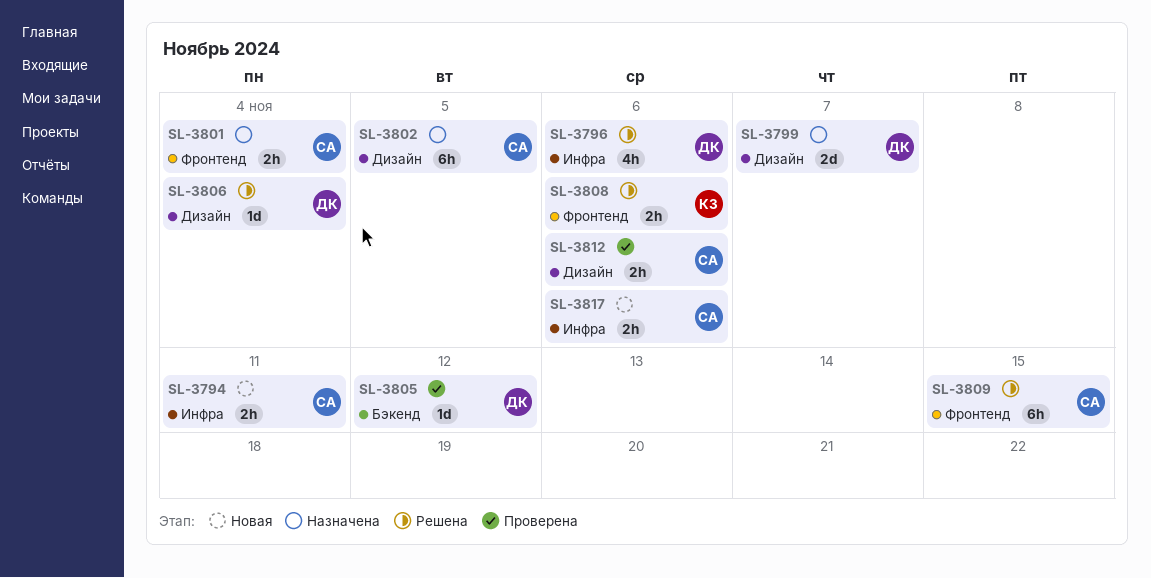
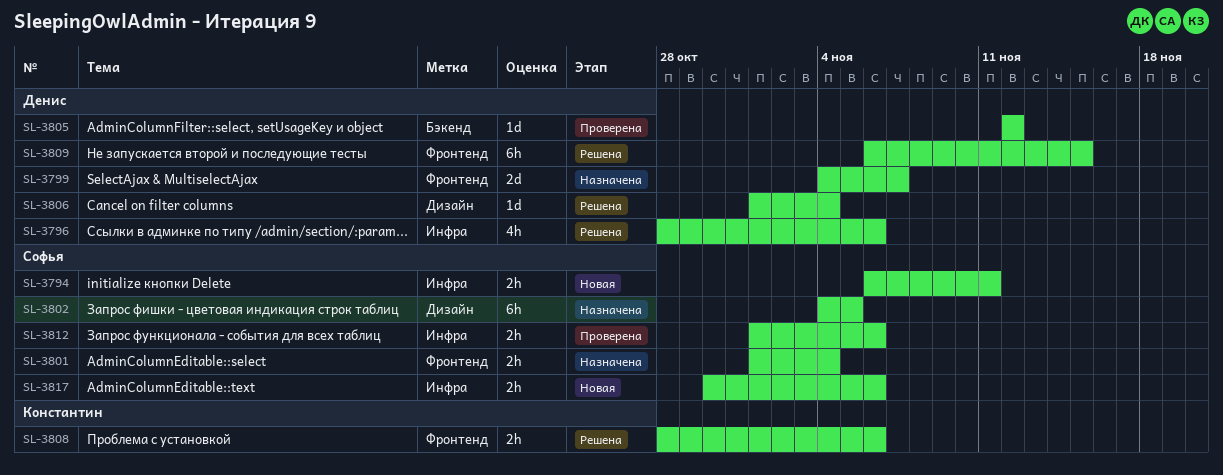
SL-3799, label: Дизайн -> Фронтенд
SL-3809, owner: Софья -> Денис
SL-3812, label: Дизайн -> Инфра

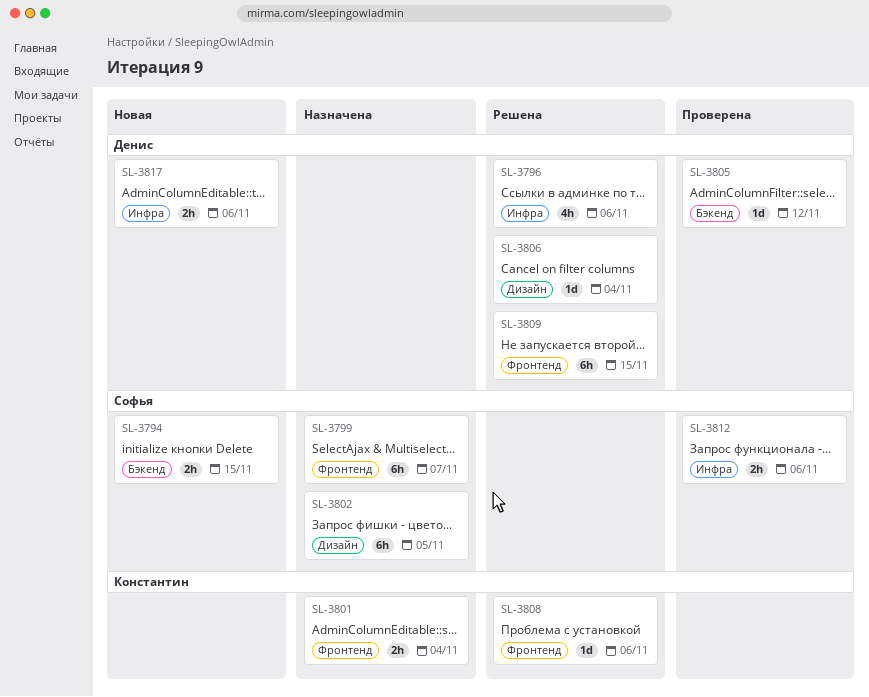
SL-3794, label: Инфра -> Бэкенд
SL-3794, due: Nov 11 -> Nov 15
SL-3799, owner: Денис -> Софья
SL-3799, estimate: 2d -> 6h
SL-3801, owner: Софья -> Константин
SL-3808, estimate: 2h -> 1d
SL-3817, owner: Софья -> Денис

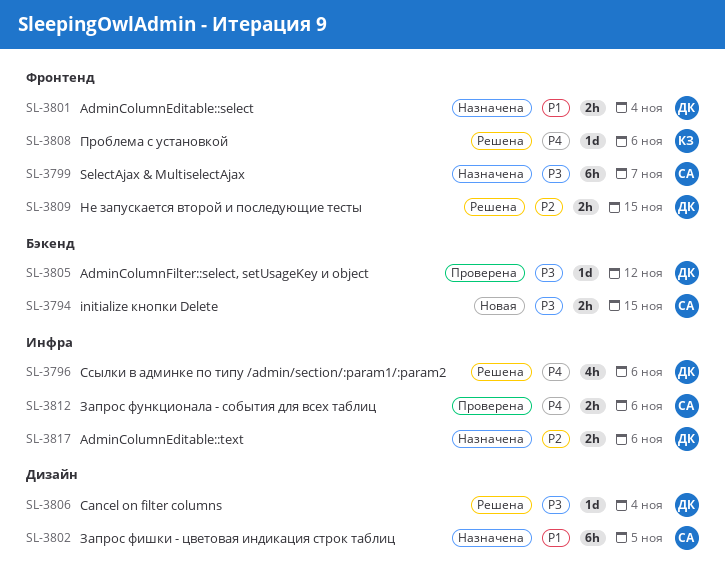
SL-3801, owner: Константин -> Денис
SL-3809, estimate: 6h -> 2h
SL-3817, status: Новая -> Назначена

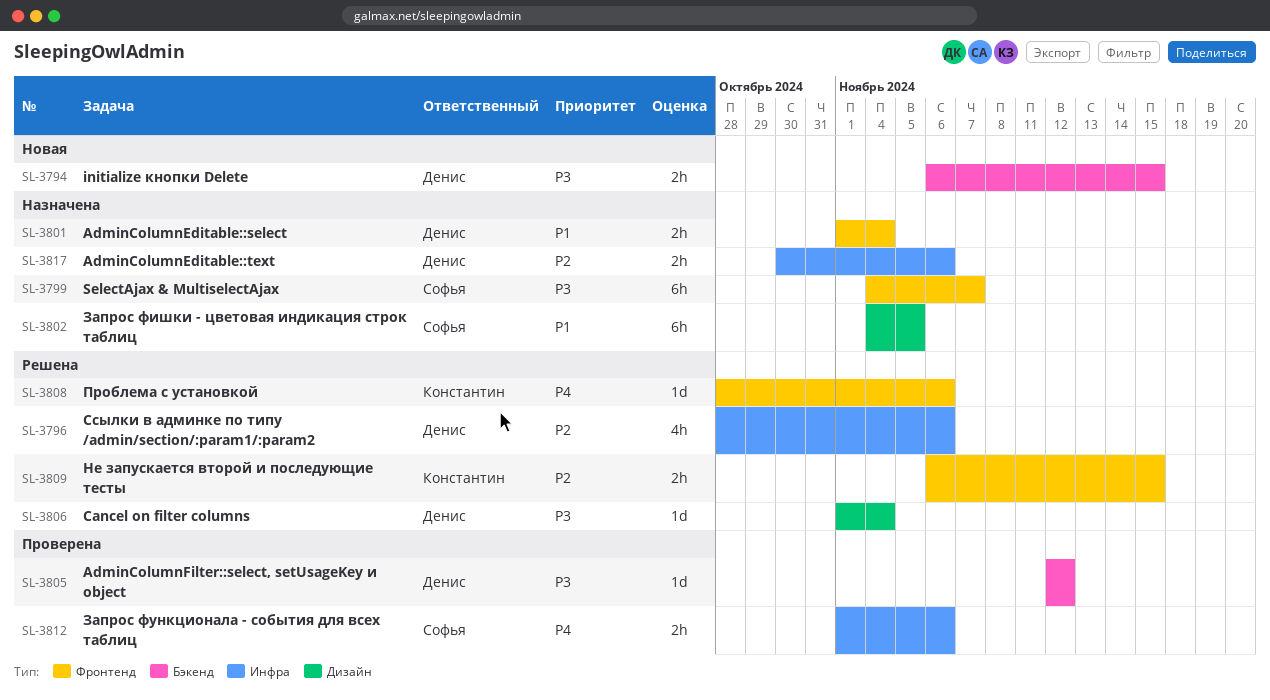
SL-3794, owner: Софья -> Денис
SL-3796, priority: P4 -> P2
SL-3809, owner: Денис -> Константин

